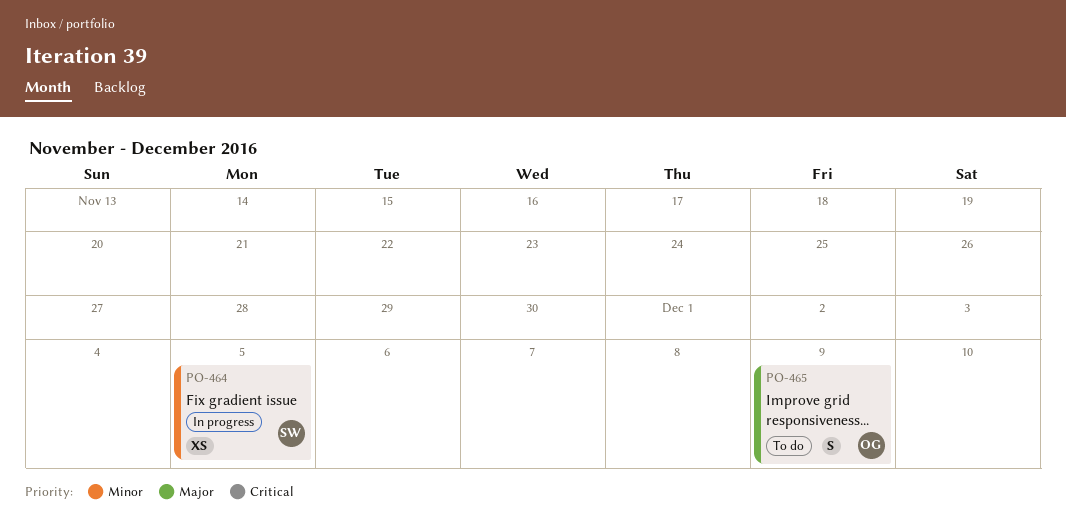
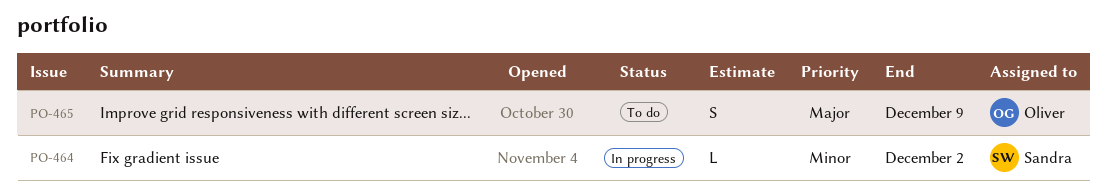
PO-464, estimate: XS -> L
PO-464, due: Dec 5 -> Dec 2

